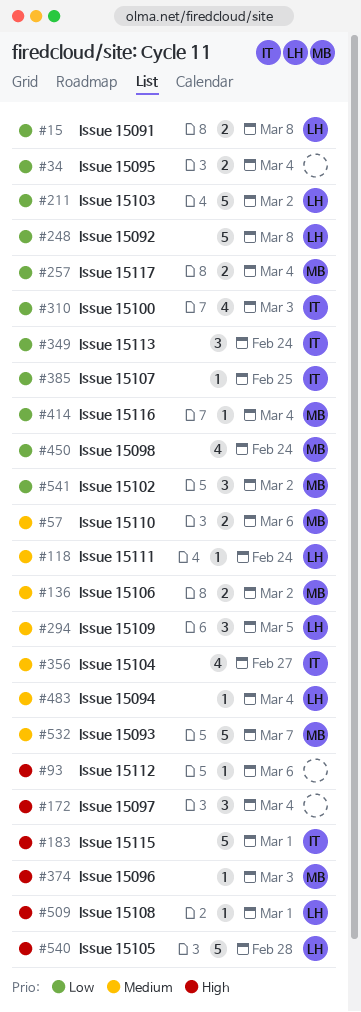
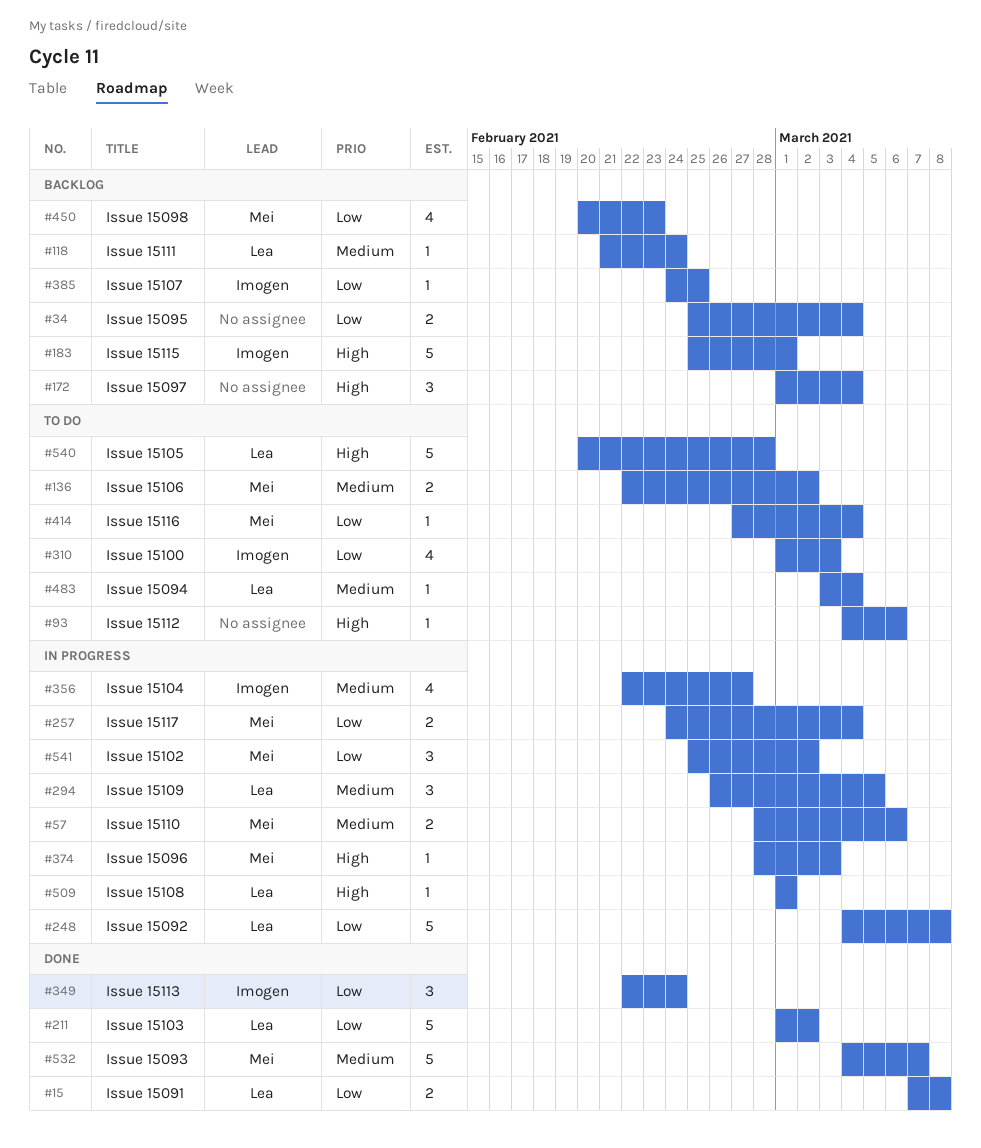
#450, due: Feb 24 -> Feb 23

